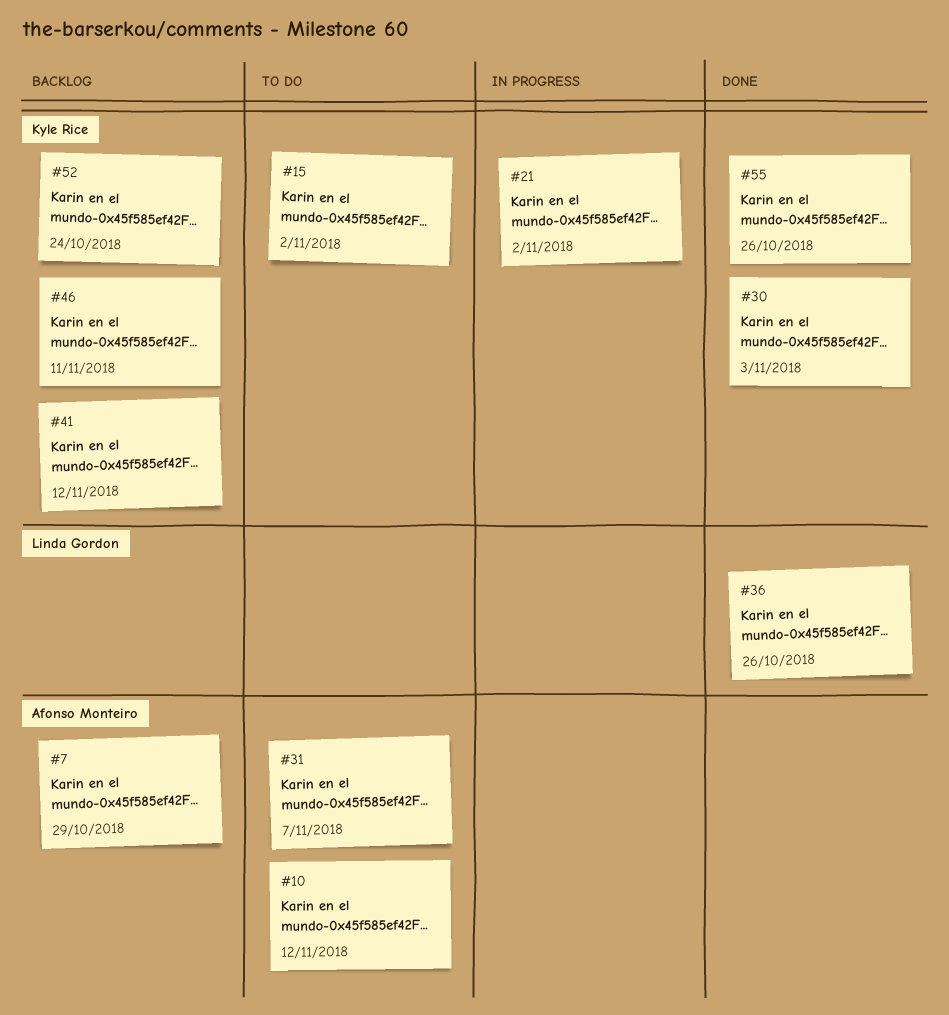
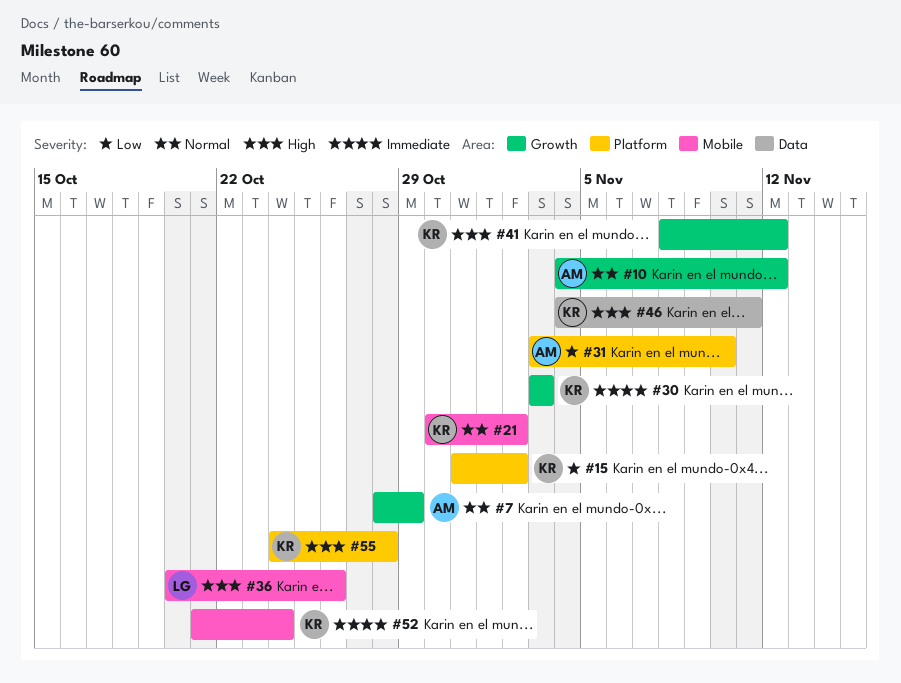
#31, due: Nov 7 -> Nov 10
#55, due: Oct 26 -> Oct 28

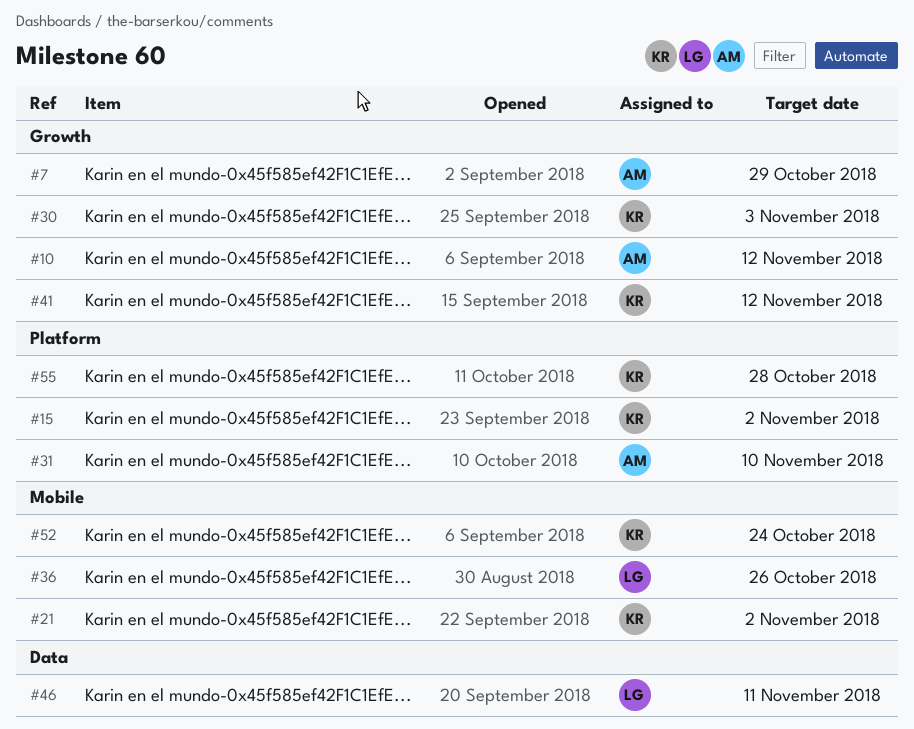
#46, owner: KR -> LG

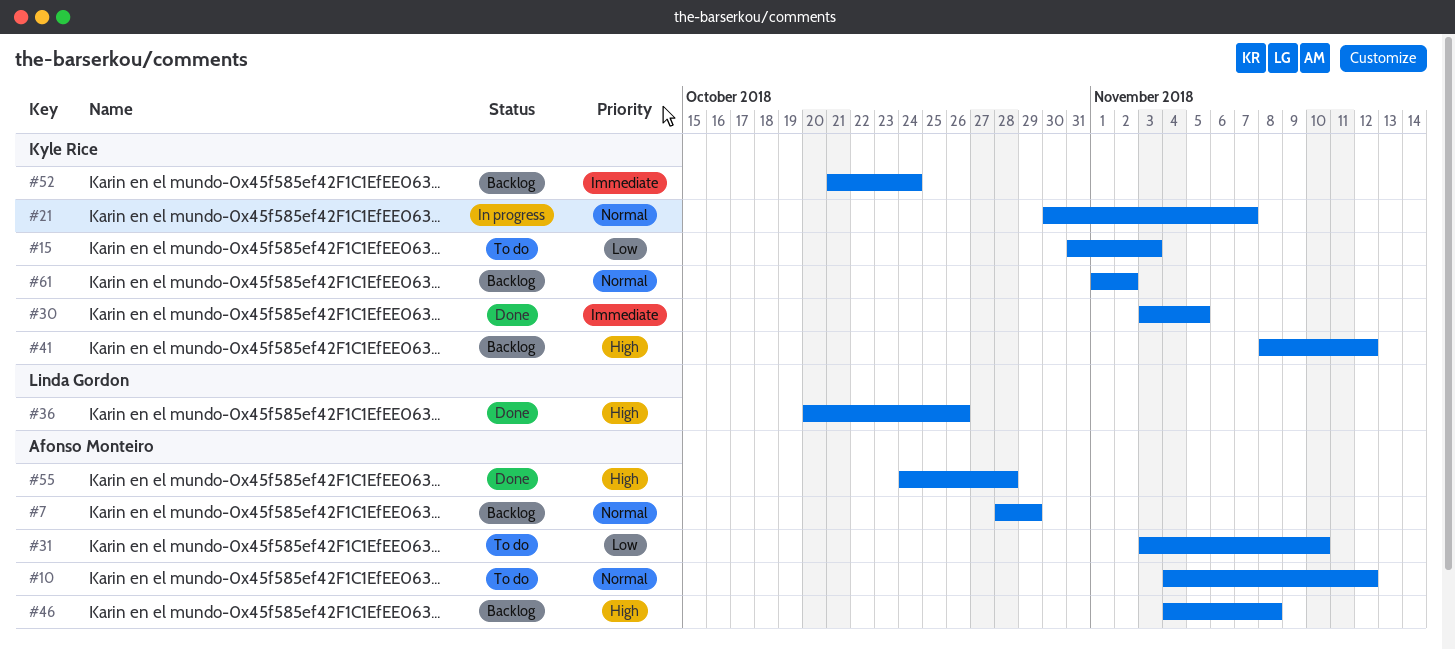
#15, due: Nov 2 -> Nov 3
#21, due: Nov 2 -> Nov 7
#30, due: Nov 3 -> Nov 5
#46, owner: Linda Gordon -> Afonso Monteiro
#46, due: Nov 11 -> Nov 8
#55, owner: Kyle Rice -> Afonso Monteiro
#61: none -> present

